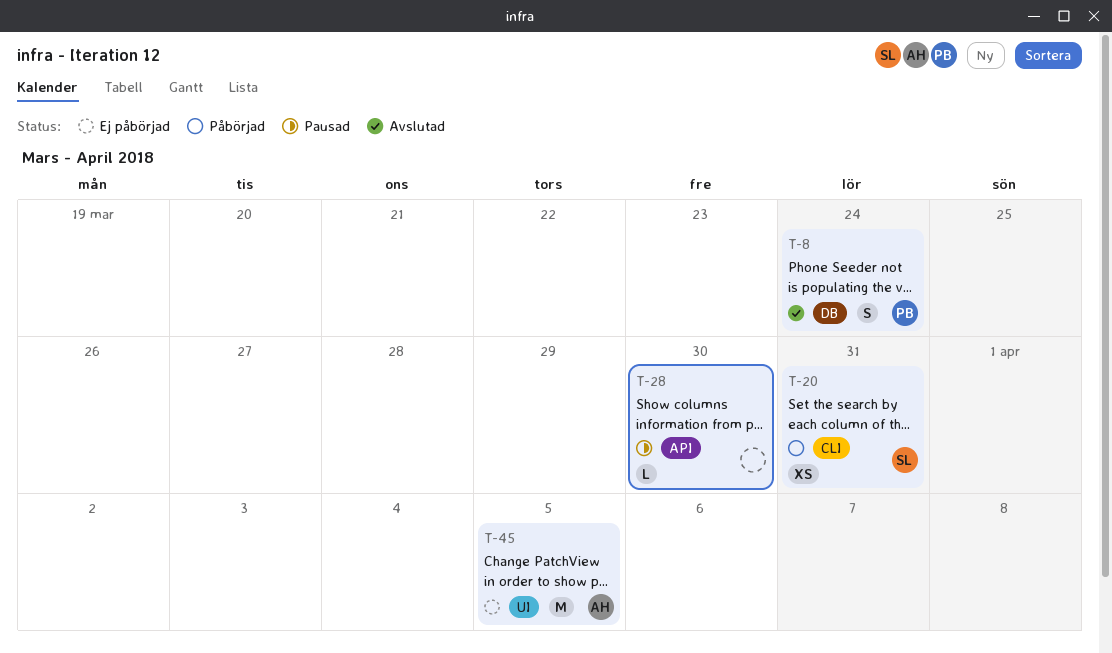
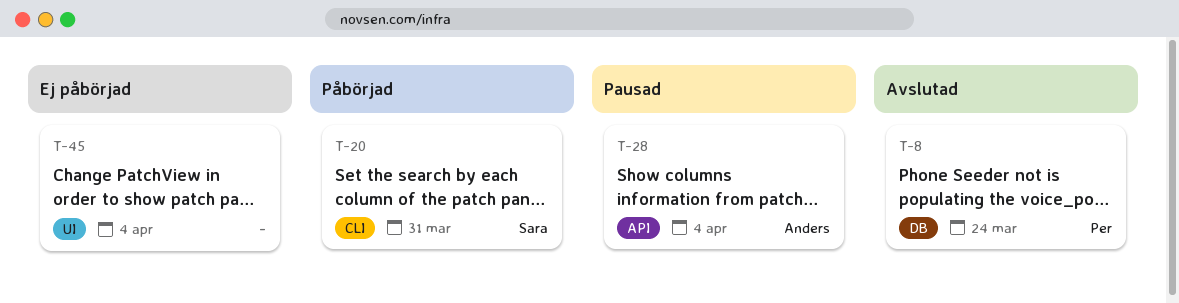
T-28, owner: none -> Anders
T-28, due: Mar 30 -> Apr 4
T-45, owner: Anders -> none
T-45, due: Apr 5 -> Apr 4

